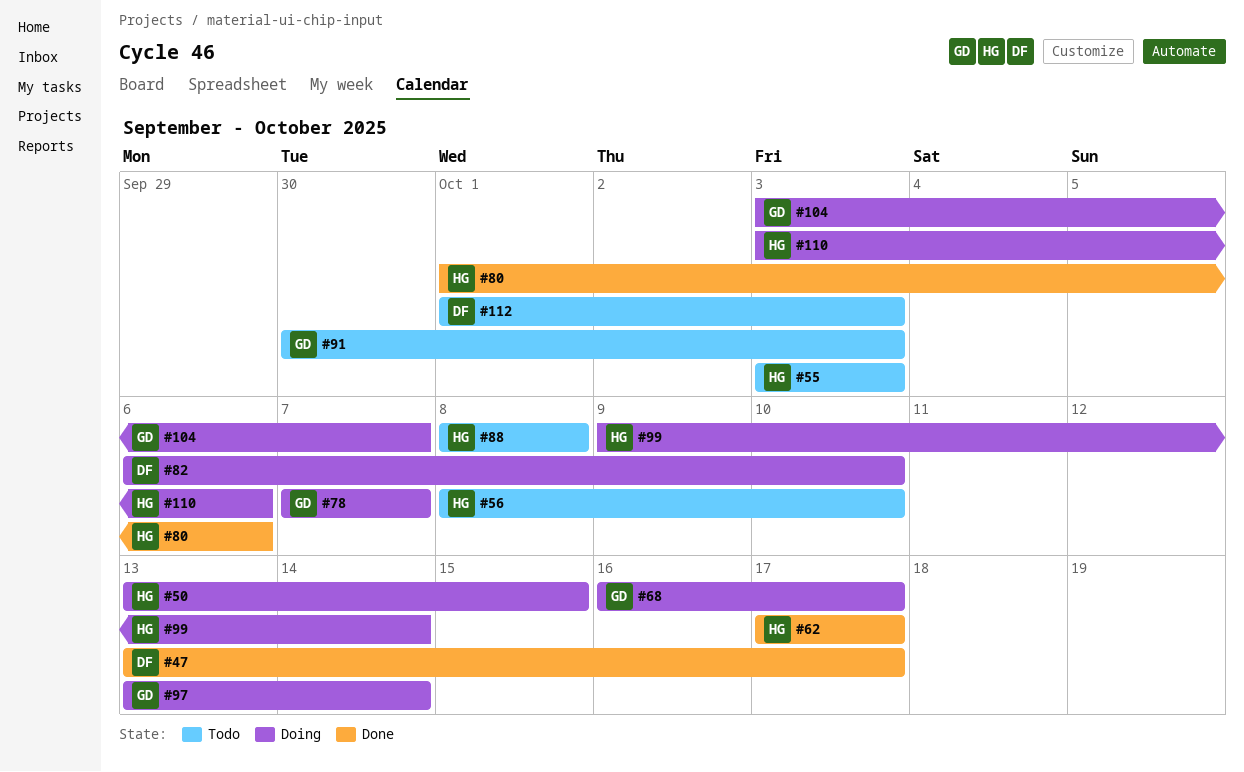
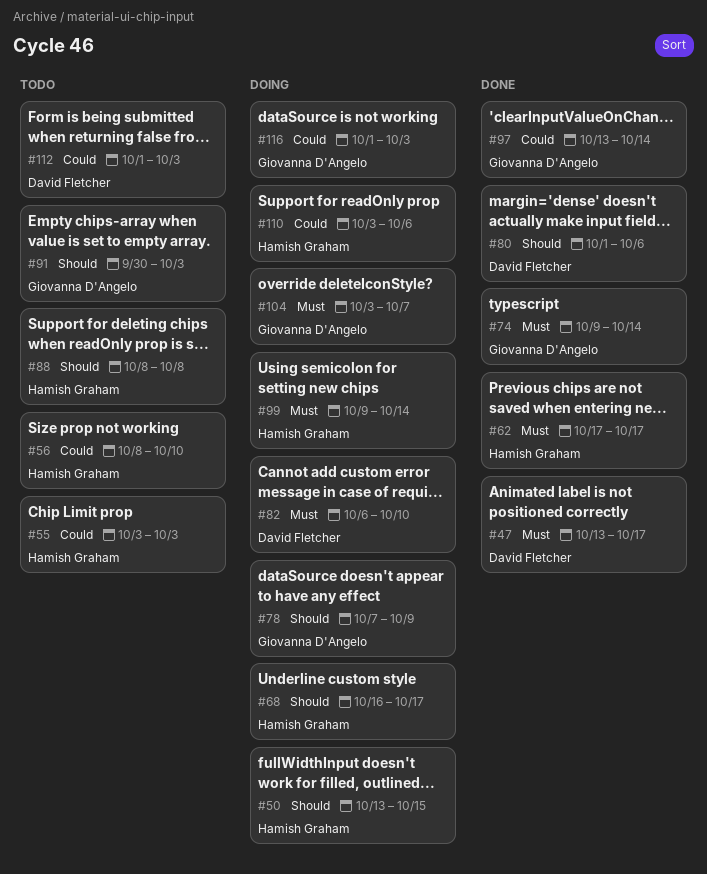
#68, owner: Giovanna D'Angelo -> Hamish Graham
#74: none -> present
#78, due: Oct 7 -> Oct 9
#80, owner: Hamish Graham -> David Fletcher
#97, status: Doing -> Done
#116: none -> present

